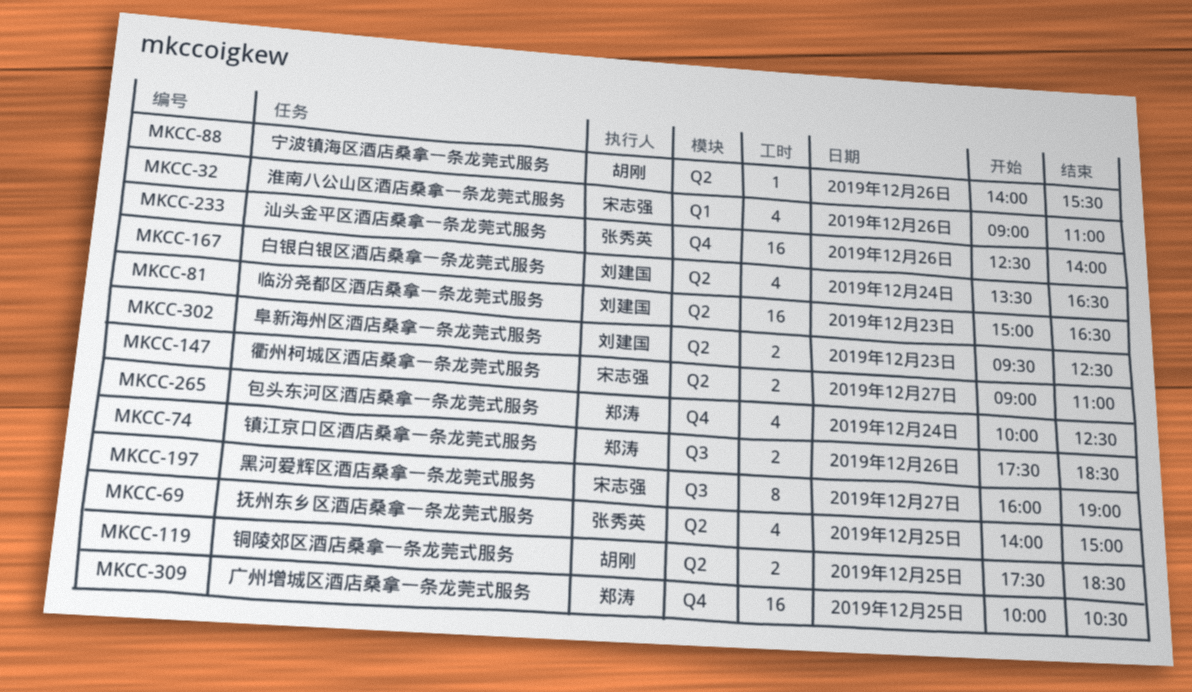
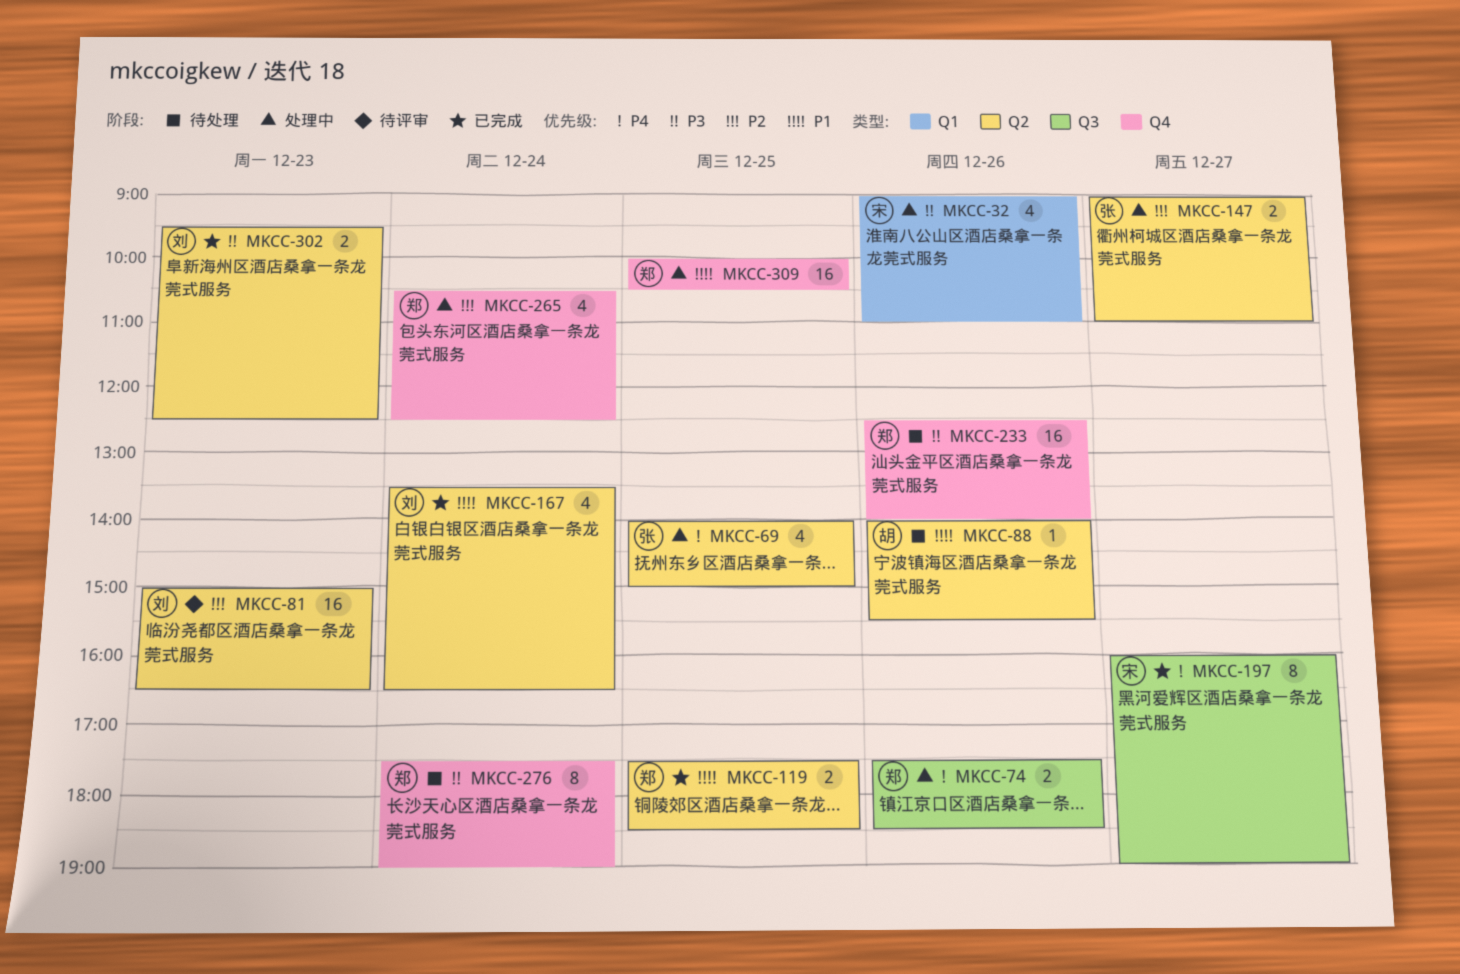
MKCC-119, owner: 胡刚 -> 郑涛
MKCC-147, owner: 宋志强 -> 张秀英
MKCC-233, owner: 张秀英 -> 郑涛
MKCC-265, begins: 10:00 -> 10:30
MKCC-276: none -> present

